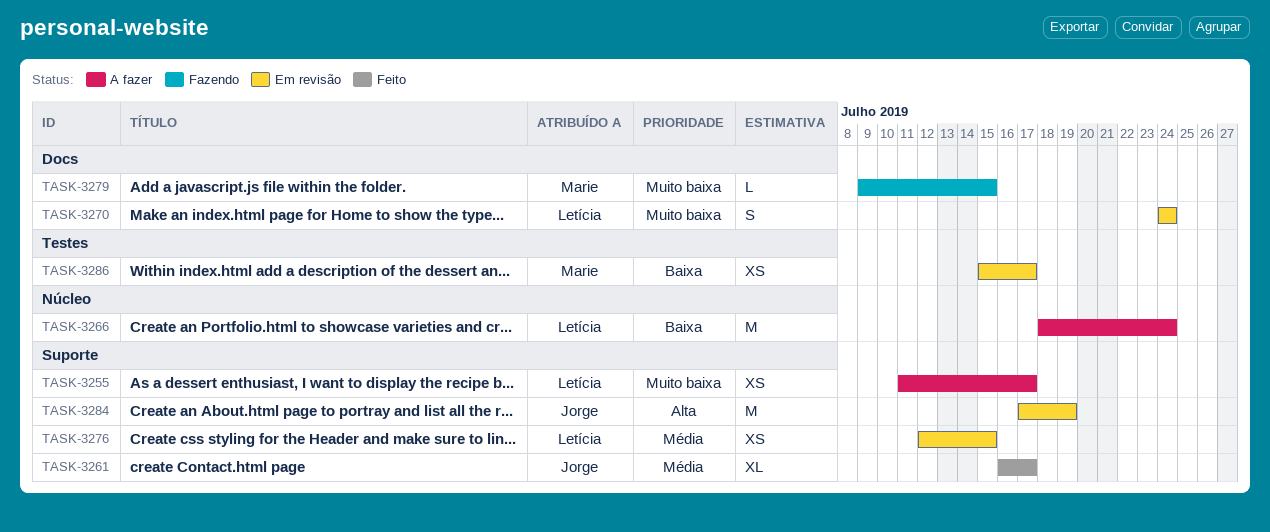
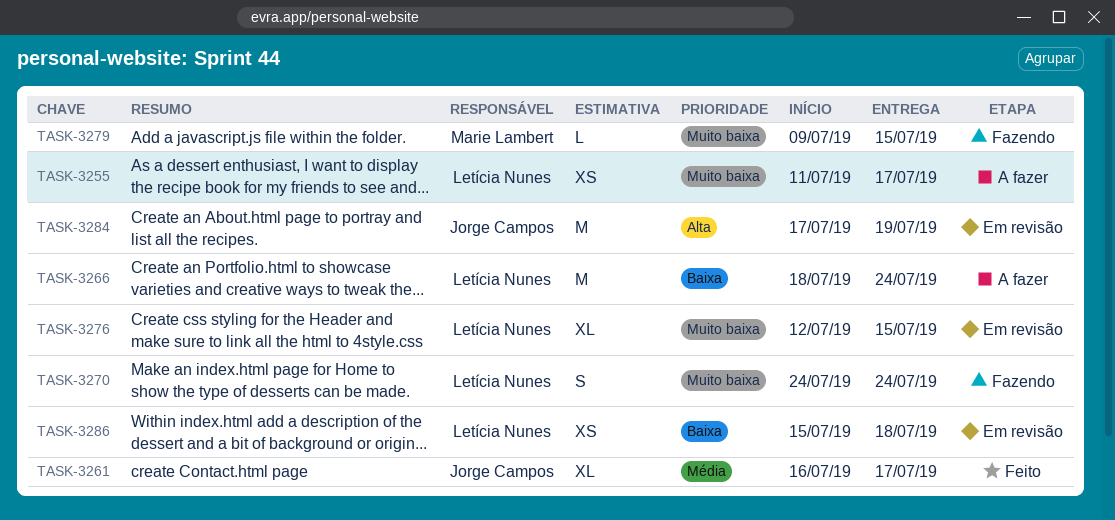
TASK-3270, status: Em revisão -> Fazendo
TASK-3276, priority: Média -> Muito baixa
TASK-3276, estimate: XS -> XL
TASK-3286, owner: Marie Lambert -> Letícia Nunes
TASK-3286, due: Jul 17 -> Jul 18

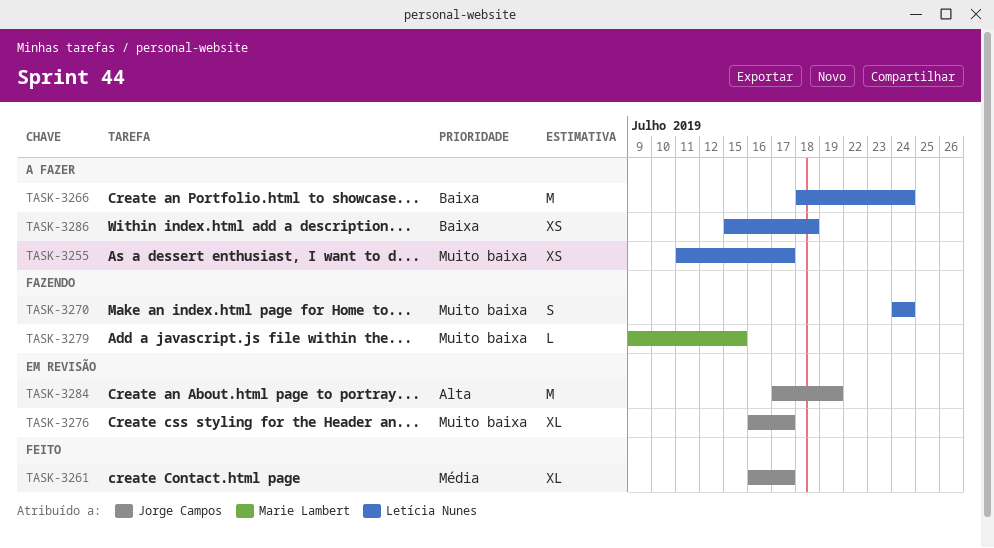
TASK-3276, owner: Letícia Nunes -> Jorge Campos
TASK-3276, start: Jul 12 -> Jul 16
TASK-3276, due: Jul 15 -> Jul 17
TASK-3286, status: Em revisão -> A fazer

